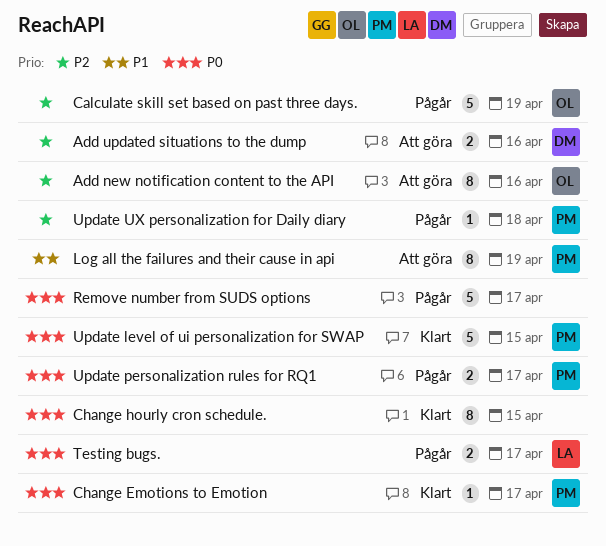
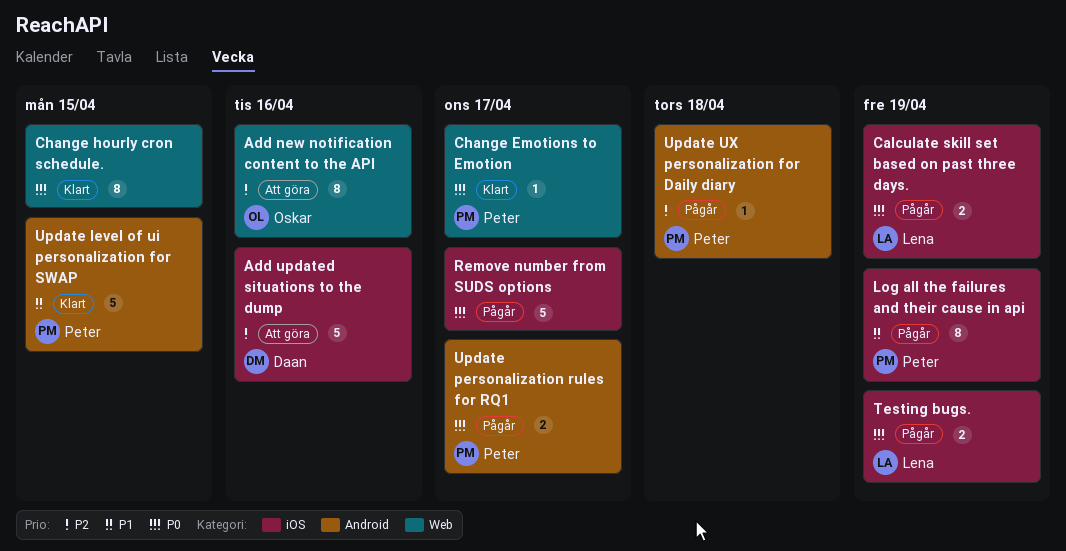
Add updated situations to the dump, estimate: 2 -> 5
Calculate skill set based on past three days., owner: Oskar -> Lena
Calculate skill set based on past three days., priority: P2 -> P0
Calculate skill set based on past three days., estimate: 5 -> 2
Log all the failures and their cause in api, status: Att göra -> Pågår
Testing bugs., due: Apr 17 -> Apr 19
Update level of ui personalization for SWAP, priority: P0 -> P1

